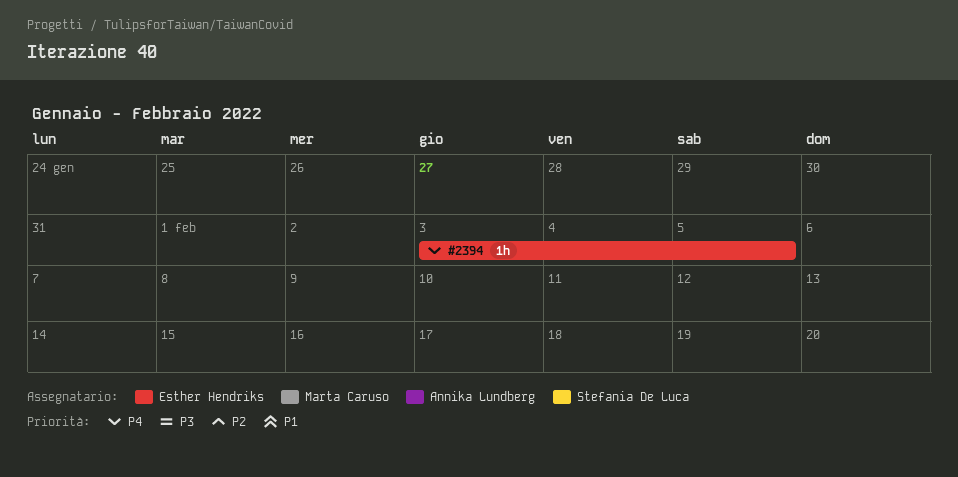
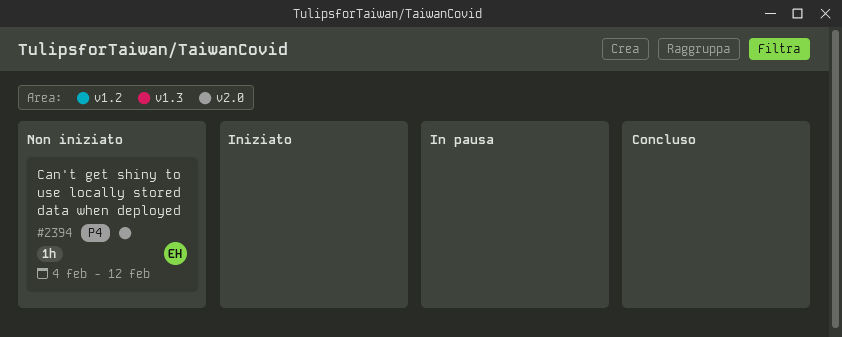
#2394, start: Feb 3 -> Feb 4
#2394, due: Feb 5 -> Feb 12

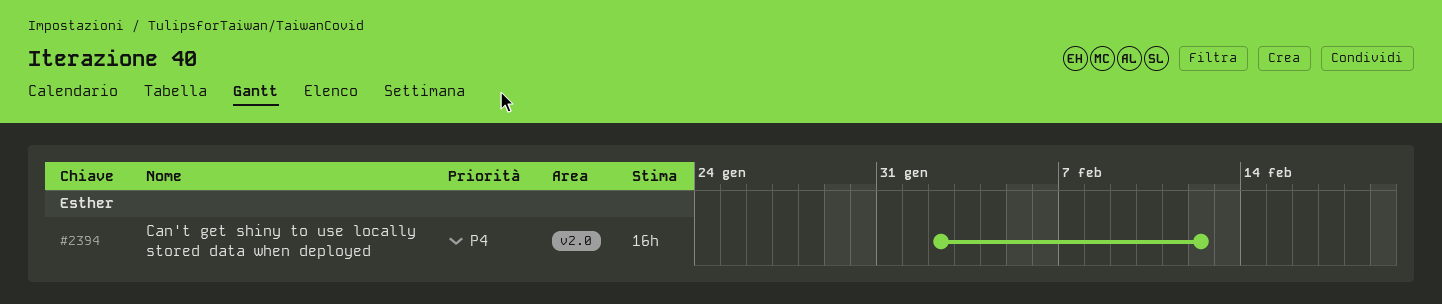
#2394, estimate: 1h -> 16h
#2394, start: Feb 4 -> Feb 2

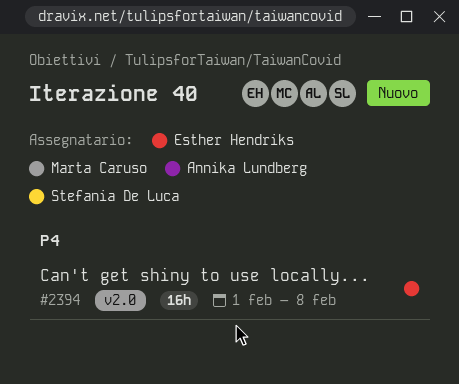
#2394, start: Feb 2 -> Feb 1
#2394, due: Feb 12 -> Feb 8

